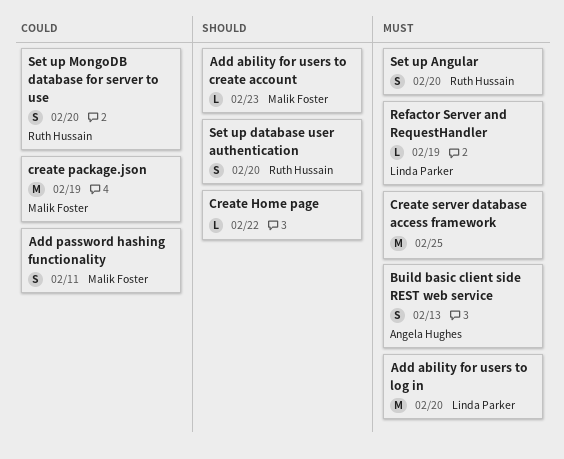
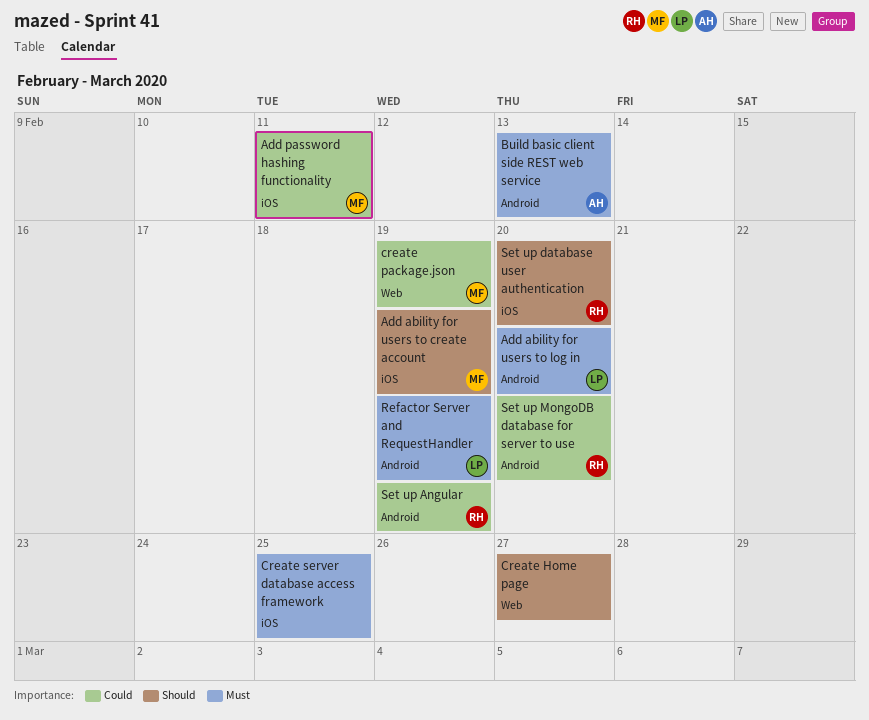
Add ability for users to create account, due: Feb 23 -> Feb 19
Create Home page, due: Feb 22 -> Feb 27
Set up Angular, priority: Must -> Could
Set up Angular, due: Feb 20 -> Feb 19

